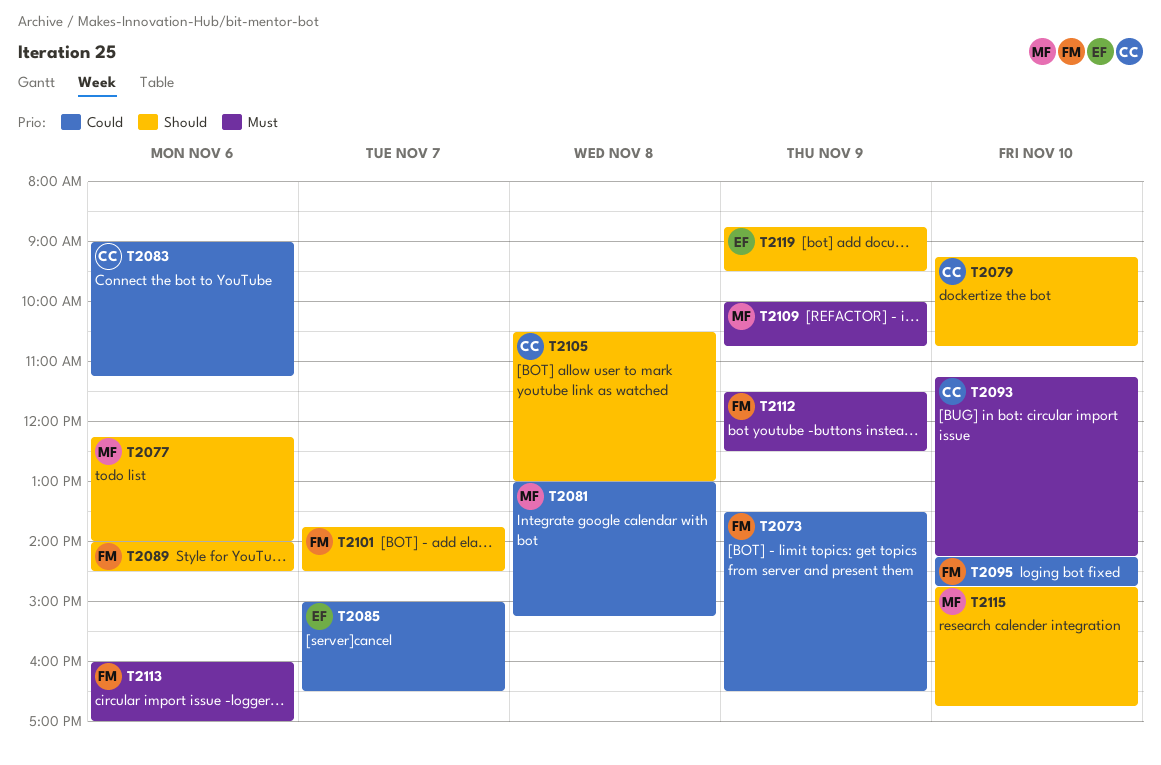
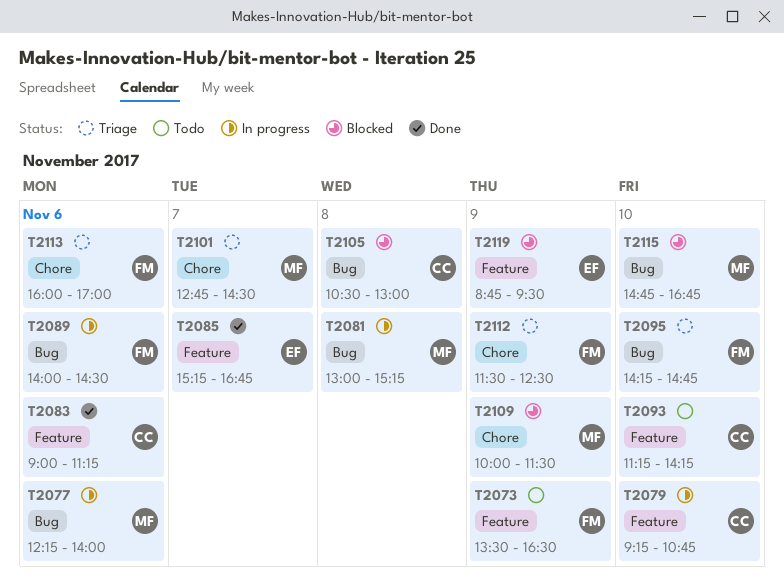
T2085, begins: 15:00 -> 15:15
T2085, ends: 16:30 -> 16:45
T2101, owner: FM -> MF
T2101, begins: 13:45 -> 12:45
T2109, ends: 10:45 -> 11:30

